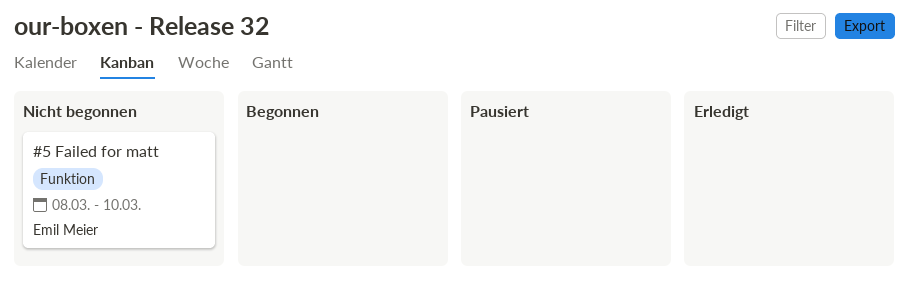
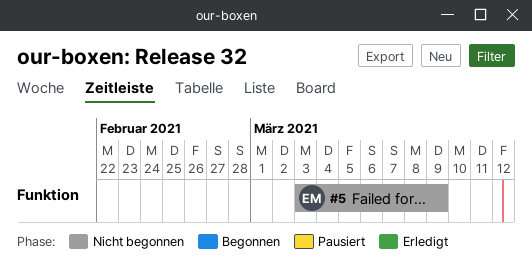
#5, start: Mar 8 -> Mar 3
#5, due: Mar 10 -> Mar 9

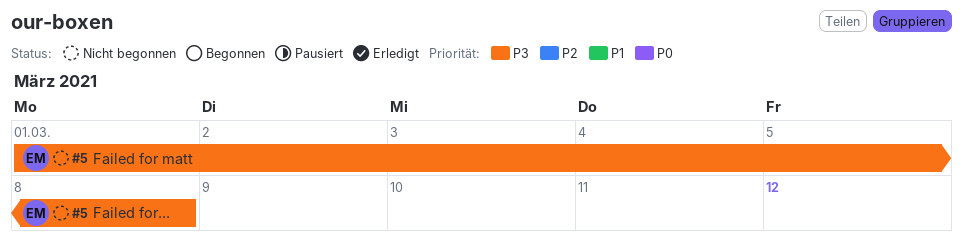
#5, start: Mar 3 -> Mar 1
#5, due: Mar 9 -> Mar 8

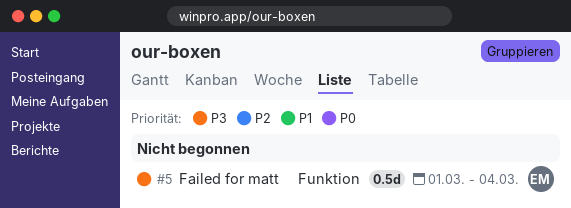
#5, due: Mar 8 -> Mar 4

